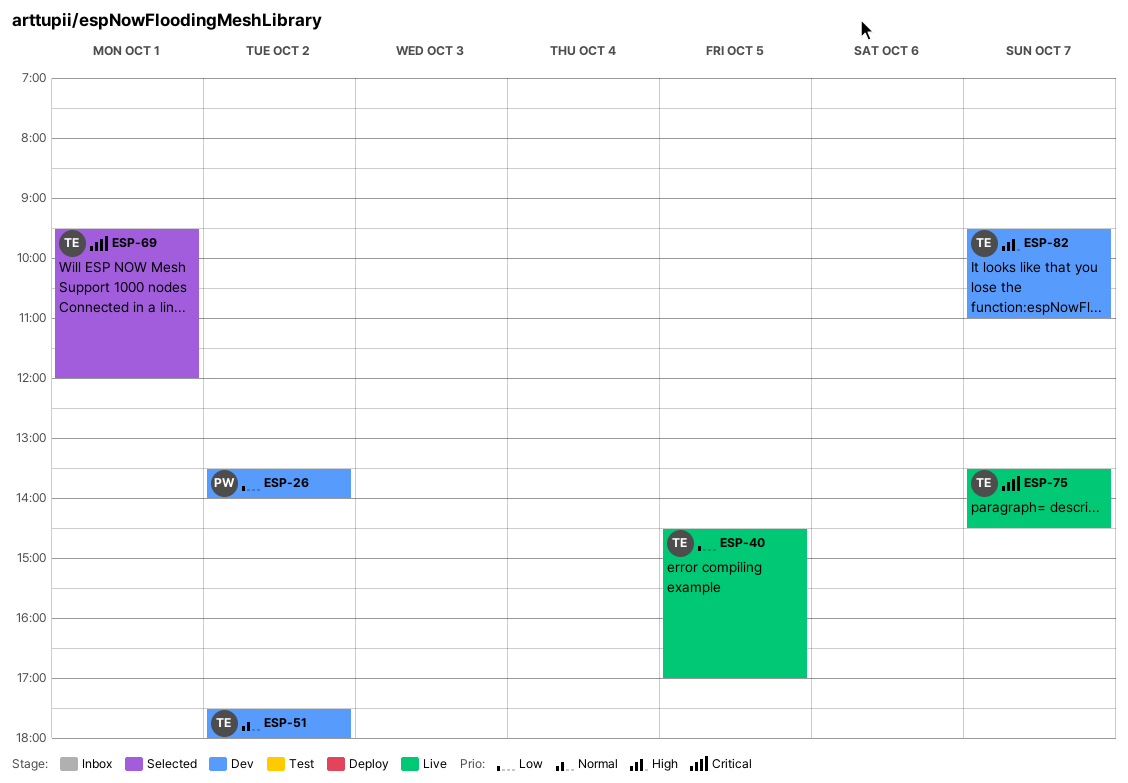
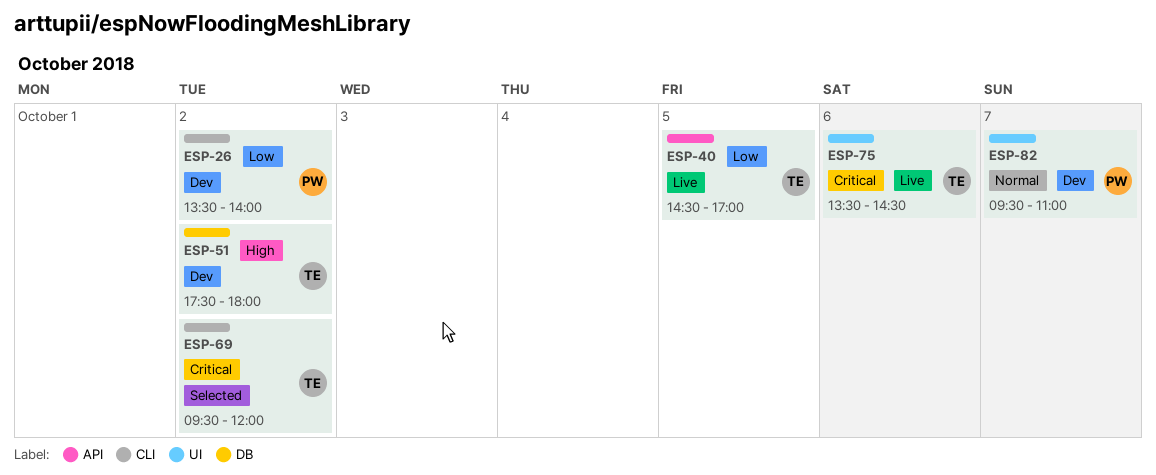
ESP-51, priority: Normal -> High
ESP-69, day: Oct 1 -> Oct 2
ESP-75, day: Oct 7 -> Oct 6
ESP-82, owner: TE -> PW
ESP-82, priority: High -> Normal

